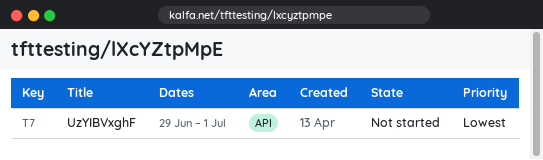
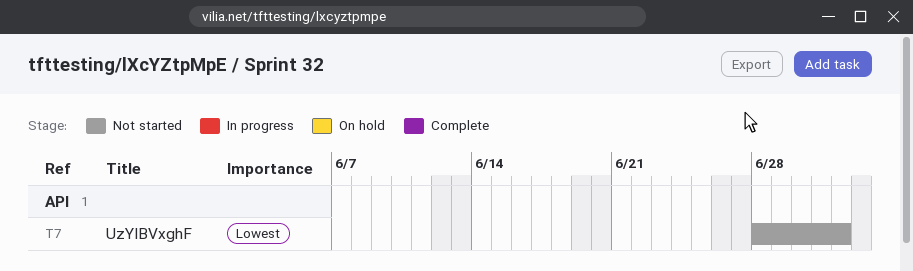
T7, start: Jun 29 -> Jun 28
T7, due: Jul 1 -> Jul 2

